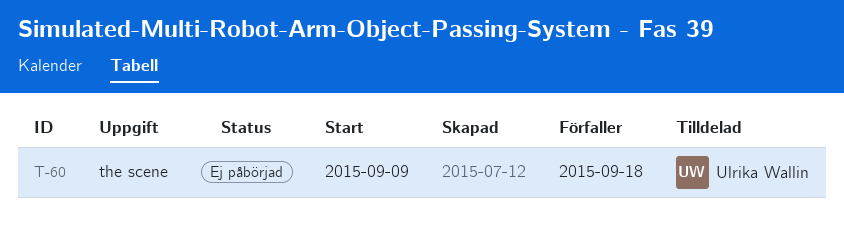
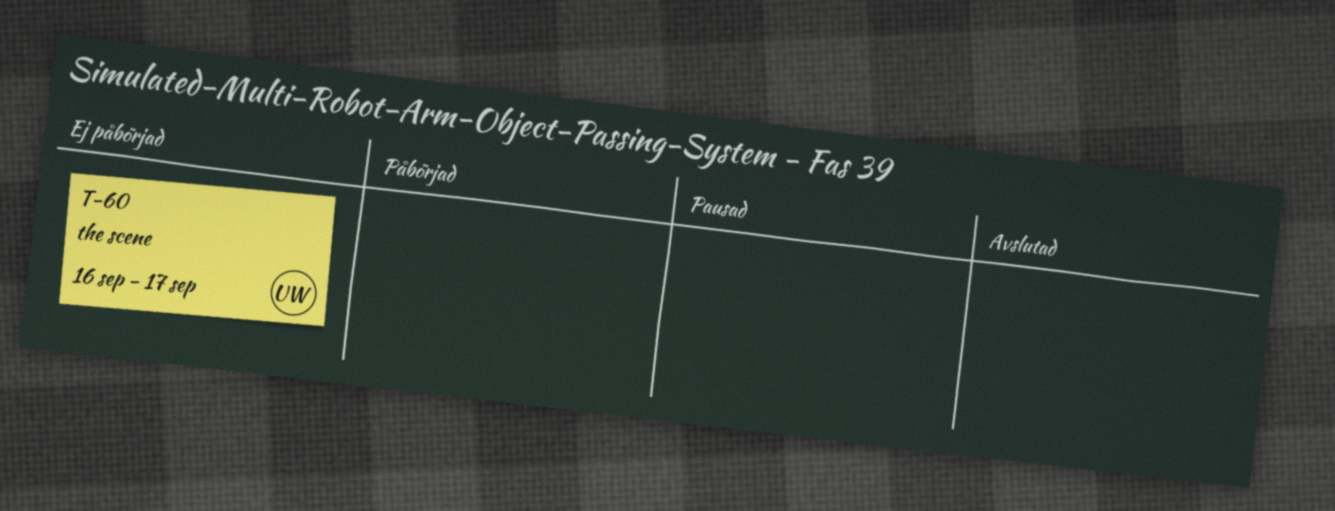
T-60, start: Sep 9 -> Sep 16
T-60, due: Sep 18 -> Sep 17

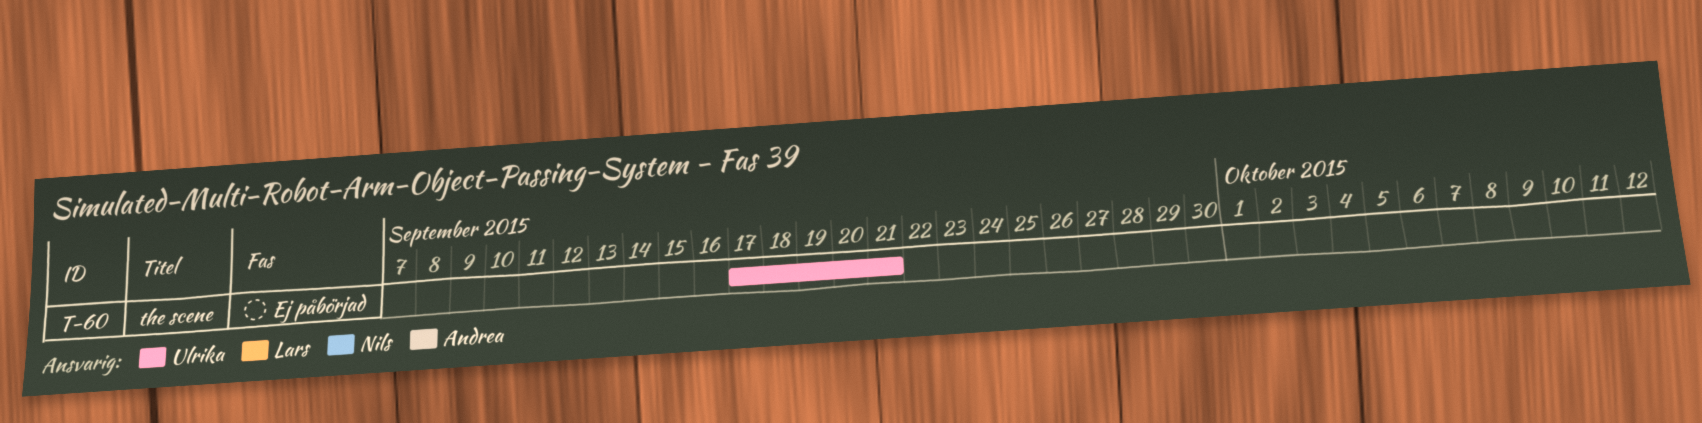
T-60, start: Sep 16 -> Sep 17
T-60, due: Sep 17 -> Sep 21

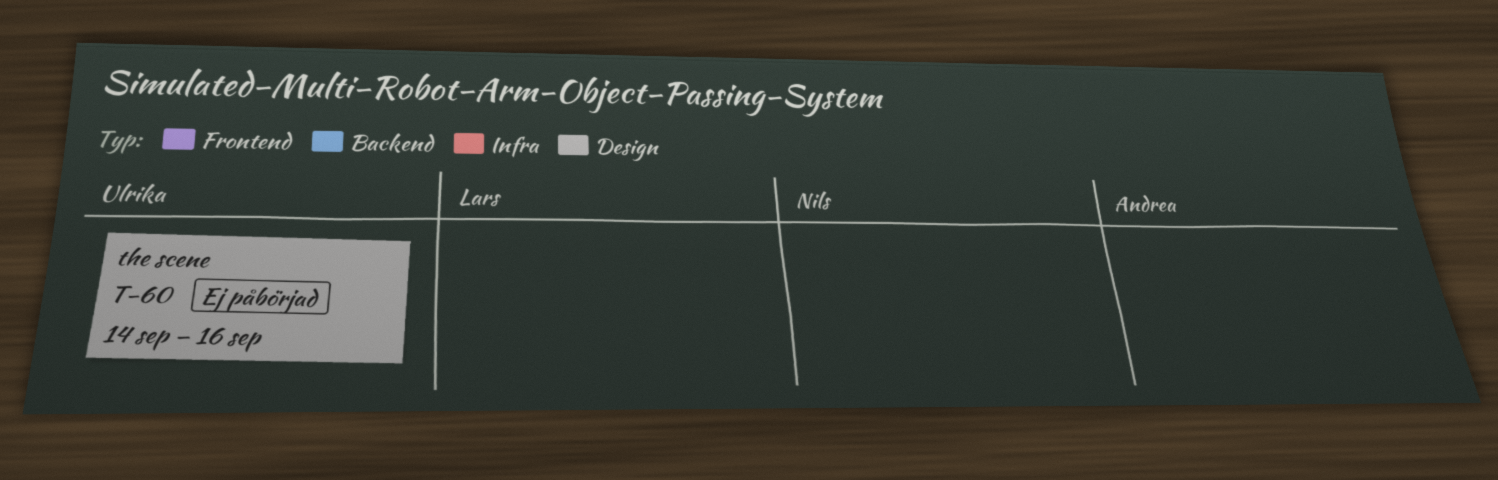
T-60, start: Sep 17 -> Sep 14
T-60, due: Sep 21 -> Sep 16

